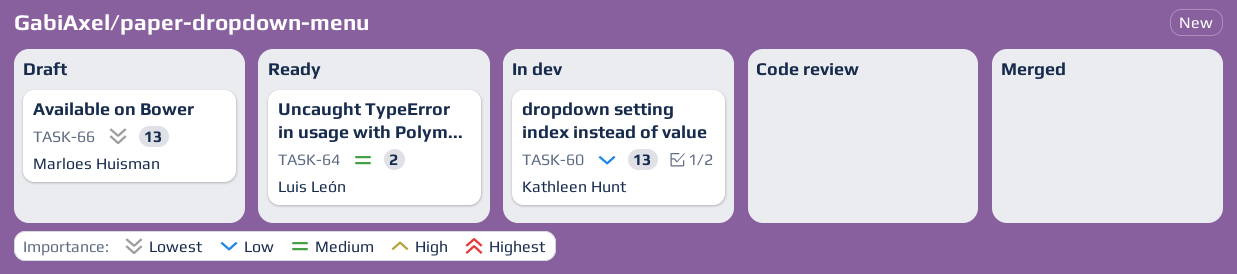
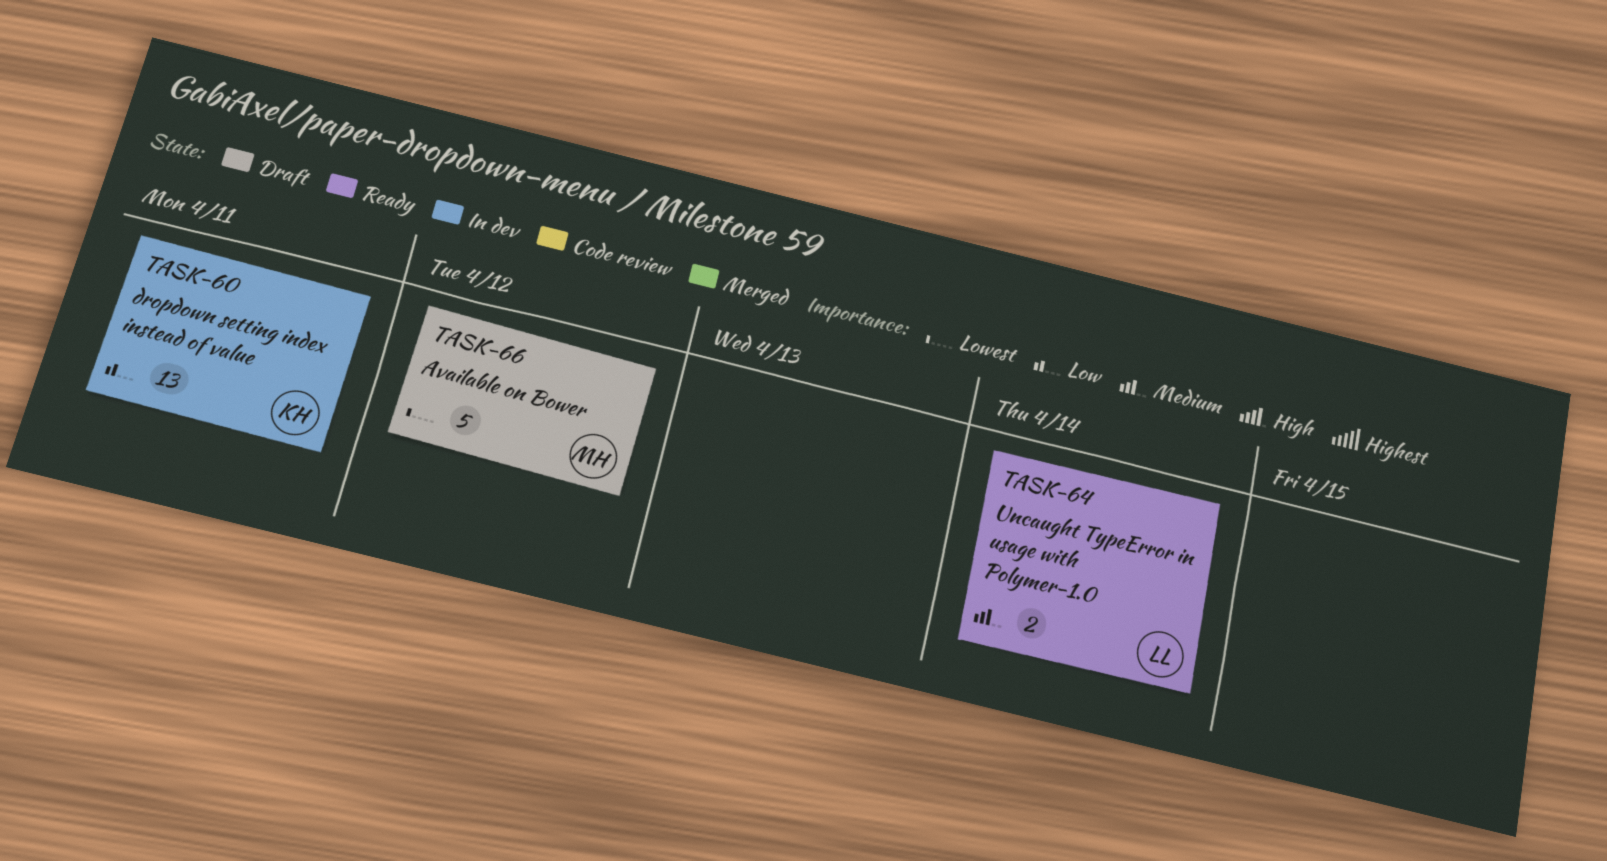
TASK-66, estimate: 13 -> 5

